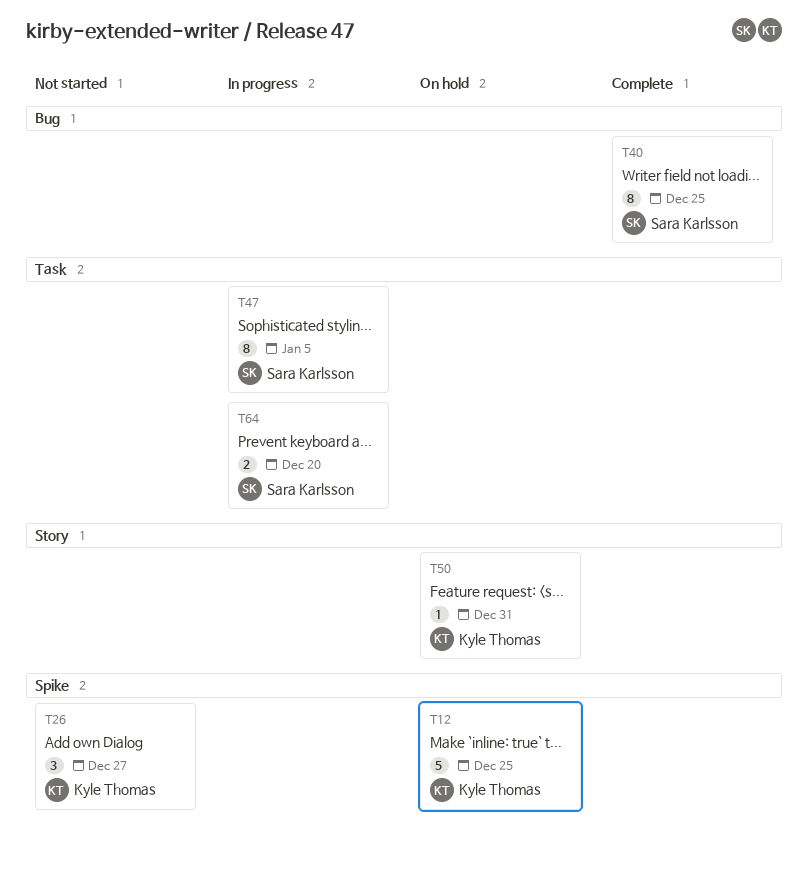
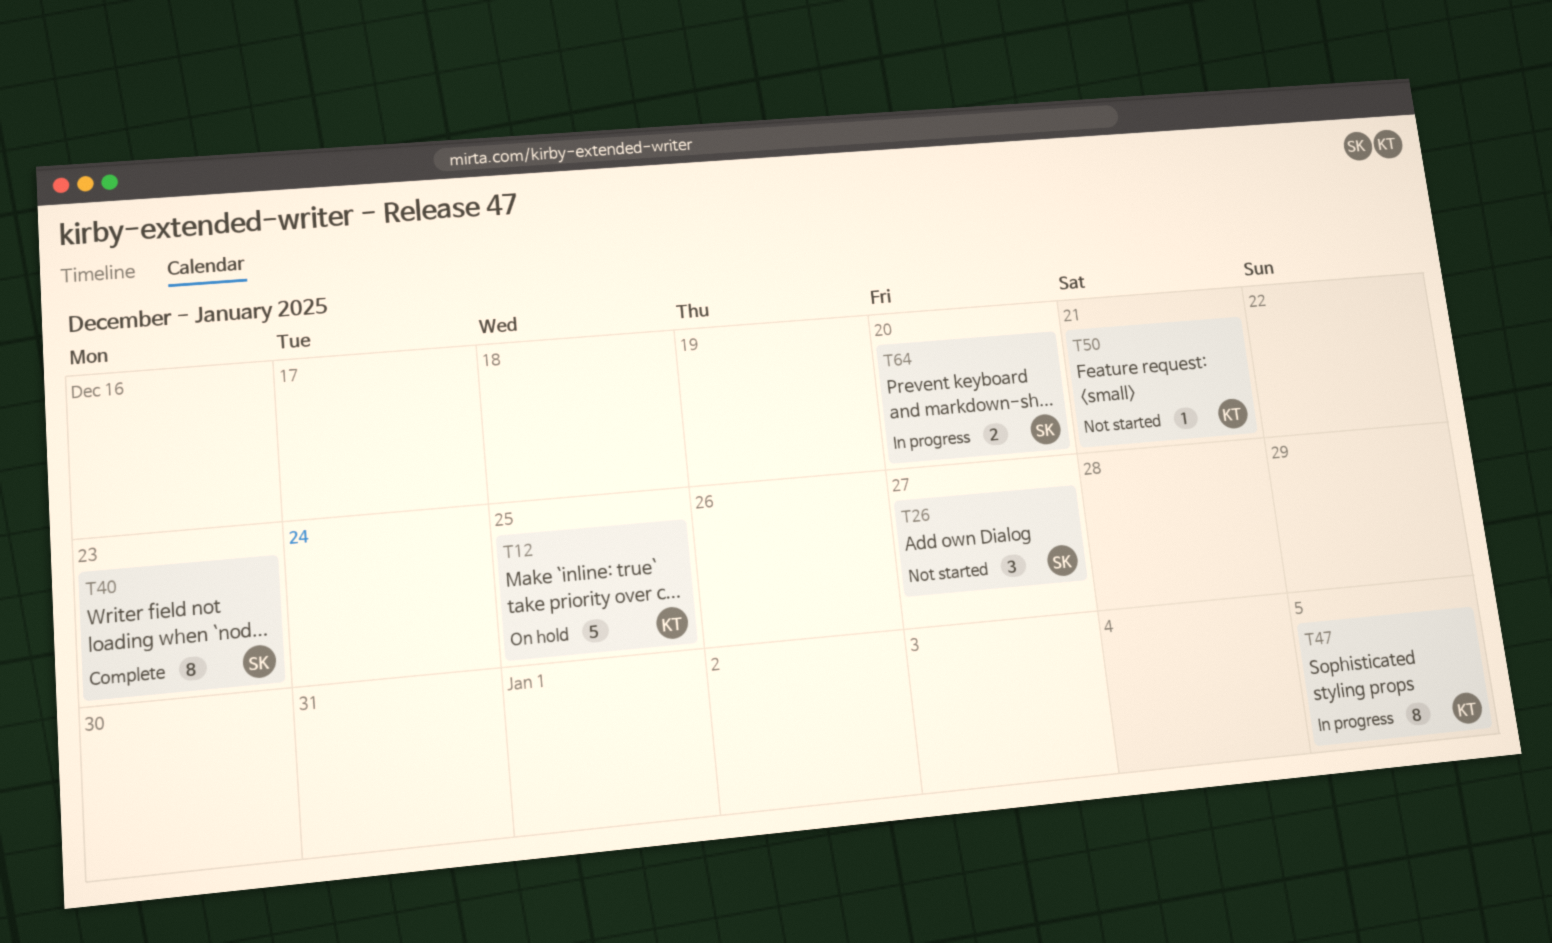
T26, owner: Kyle Thomas -> Sara Karlsson
T40, due: Dec 25 -> Dec 23
T47, owner: Sara Karlsson -> Kyle Thomas
T50, status: On hold -> Not started
T50, due: Dec 31 -> Dec 21

